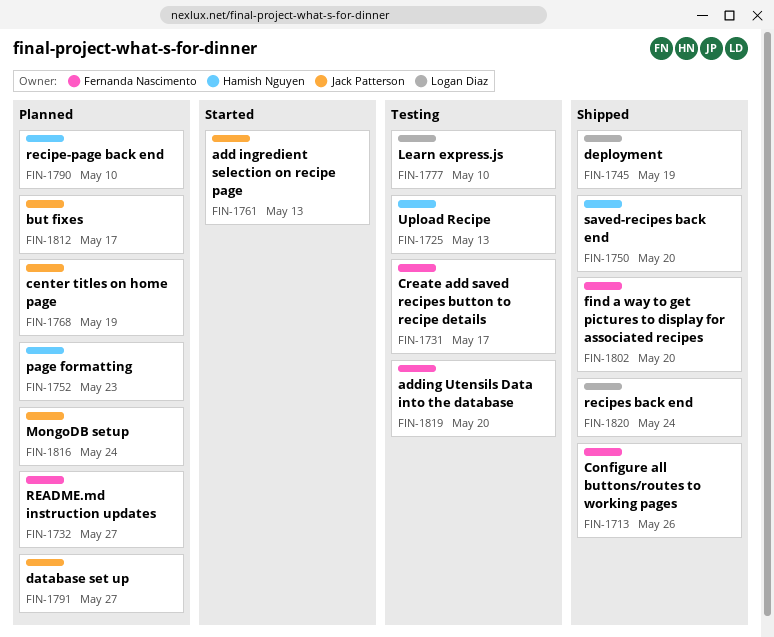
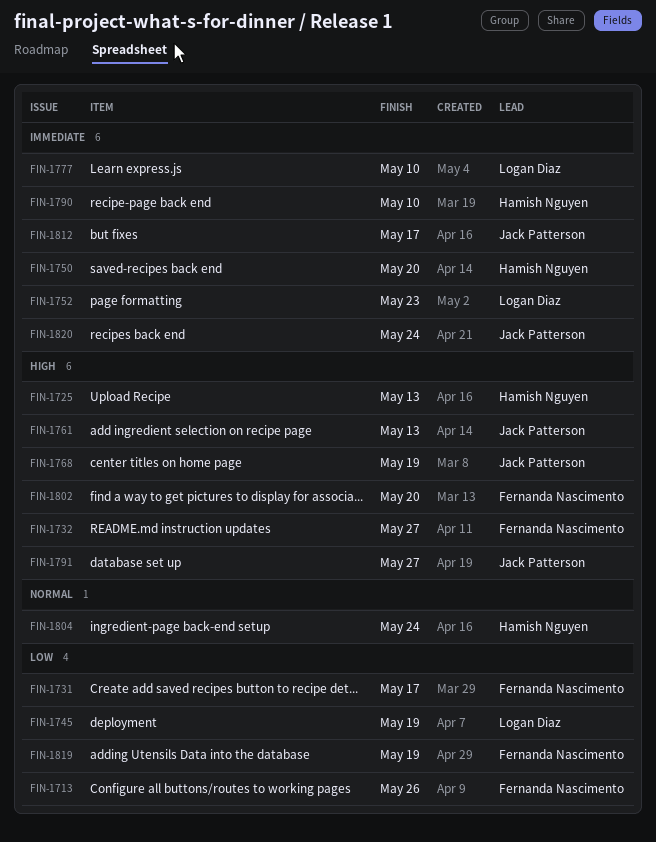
FIN-1752, owner: Hamish Nguyen -> Logan Diaz
FIN-1804: none -> present
FIN-1816: present -> none
FIN-1819, due: May 20 -> May 19
FIN-1820, owner: Logan Diaz -> Jack Patterson

